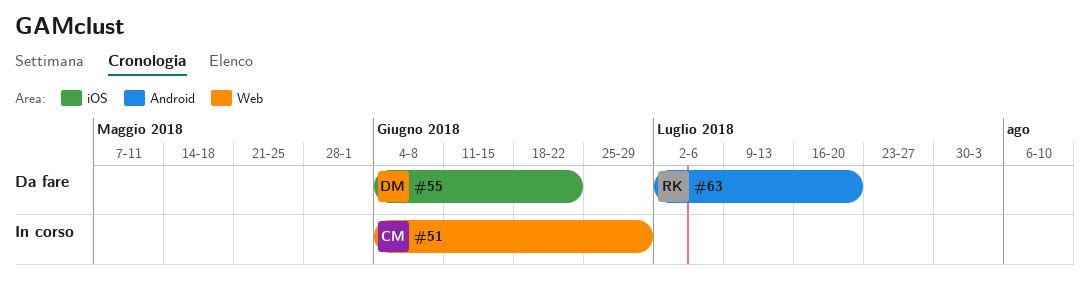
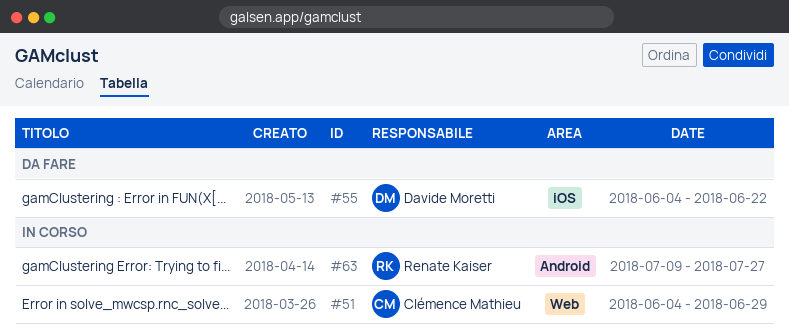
#63, status: Da fare -> In corso
#63, start: Jul 2 -> Jul 9
#63, due: Jul 20 -> Jul 27

